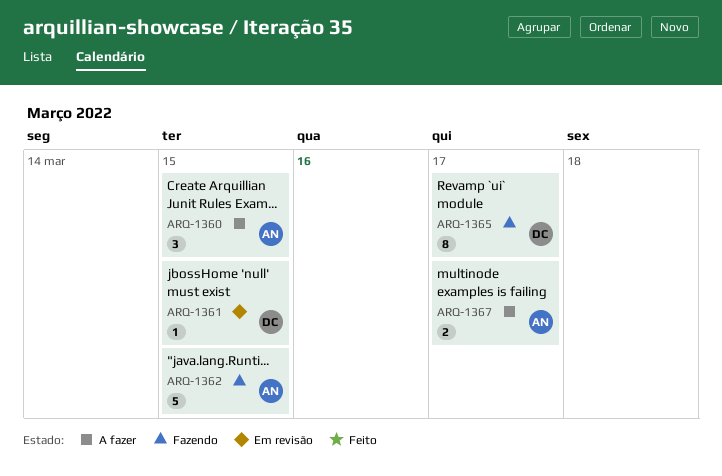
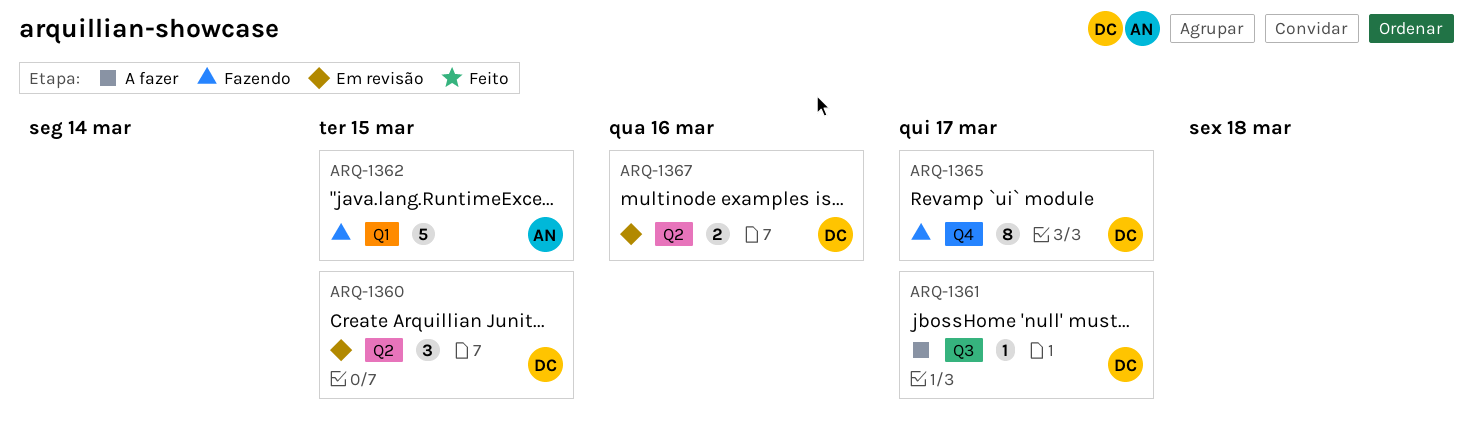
ARQ-1360, status: A fazer -> Em revisão
ARQ-1360, owner: AN -> DC
ARQ-1361, status: Em revisão -> A fazer
ARQ-1361, due: Mar 15 -> Mar 17
ARQ-1367, status: A fazer -> Em revisão
ARQ-1367, owner: AN -> DC
ARQ-1367, due: Mar 17 -> Mar 16

